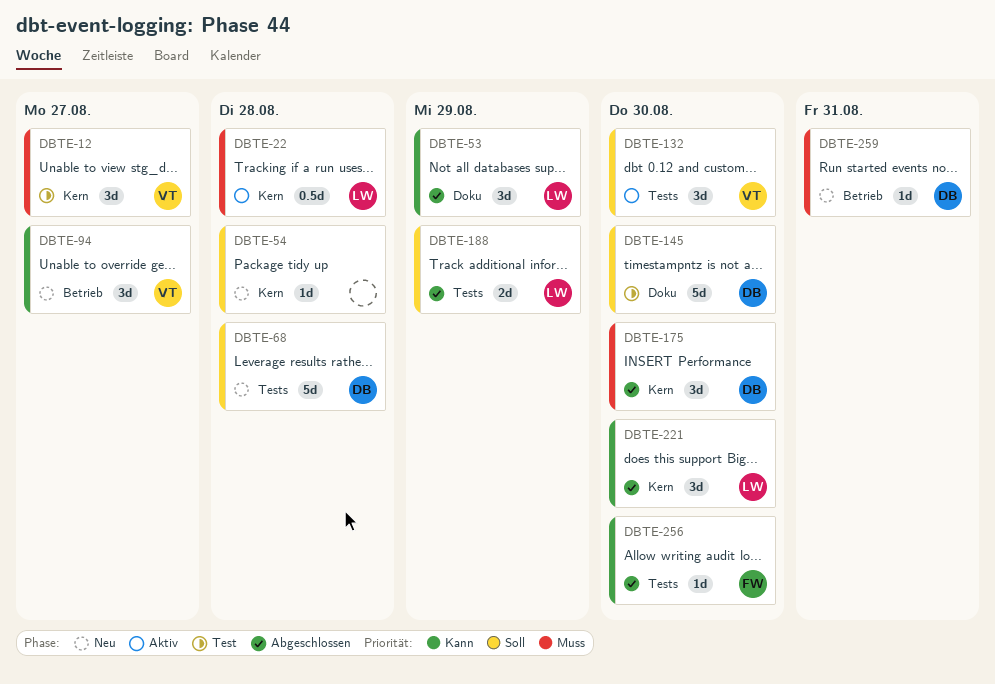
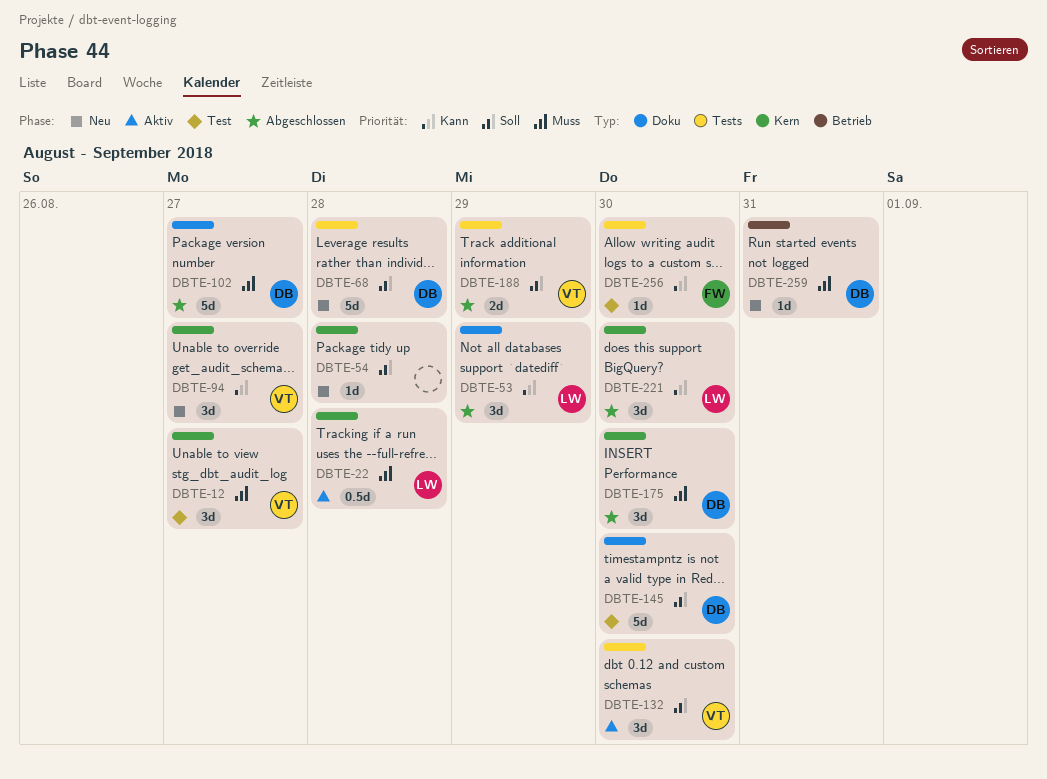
DBTE-94, label: Betrieb -> Kern
DBTE-102: none -> present
DBTE-188, owner: LW -> VT
DBTE-256, status: Abgeschlossen -> Test

